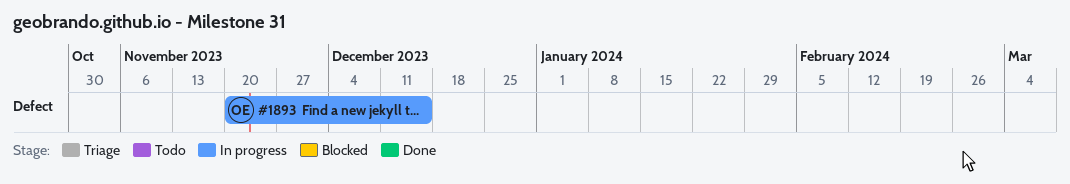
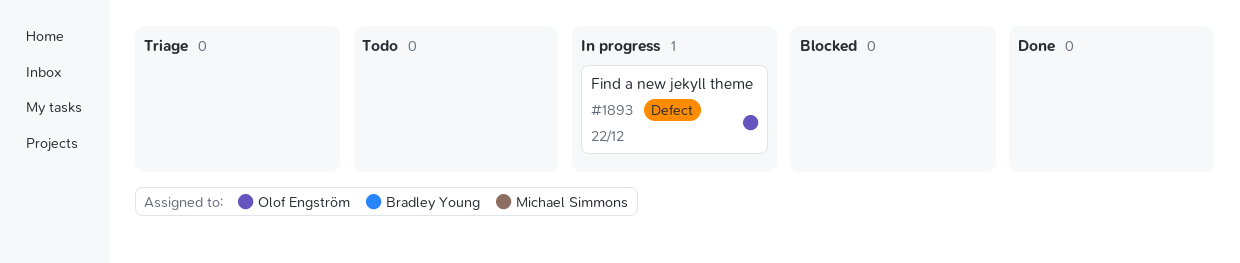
#1893, due: Dec 15 -> Dec 22

